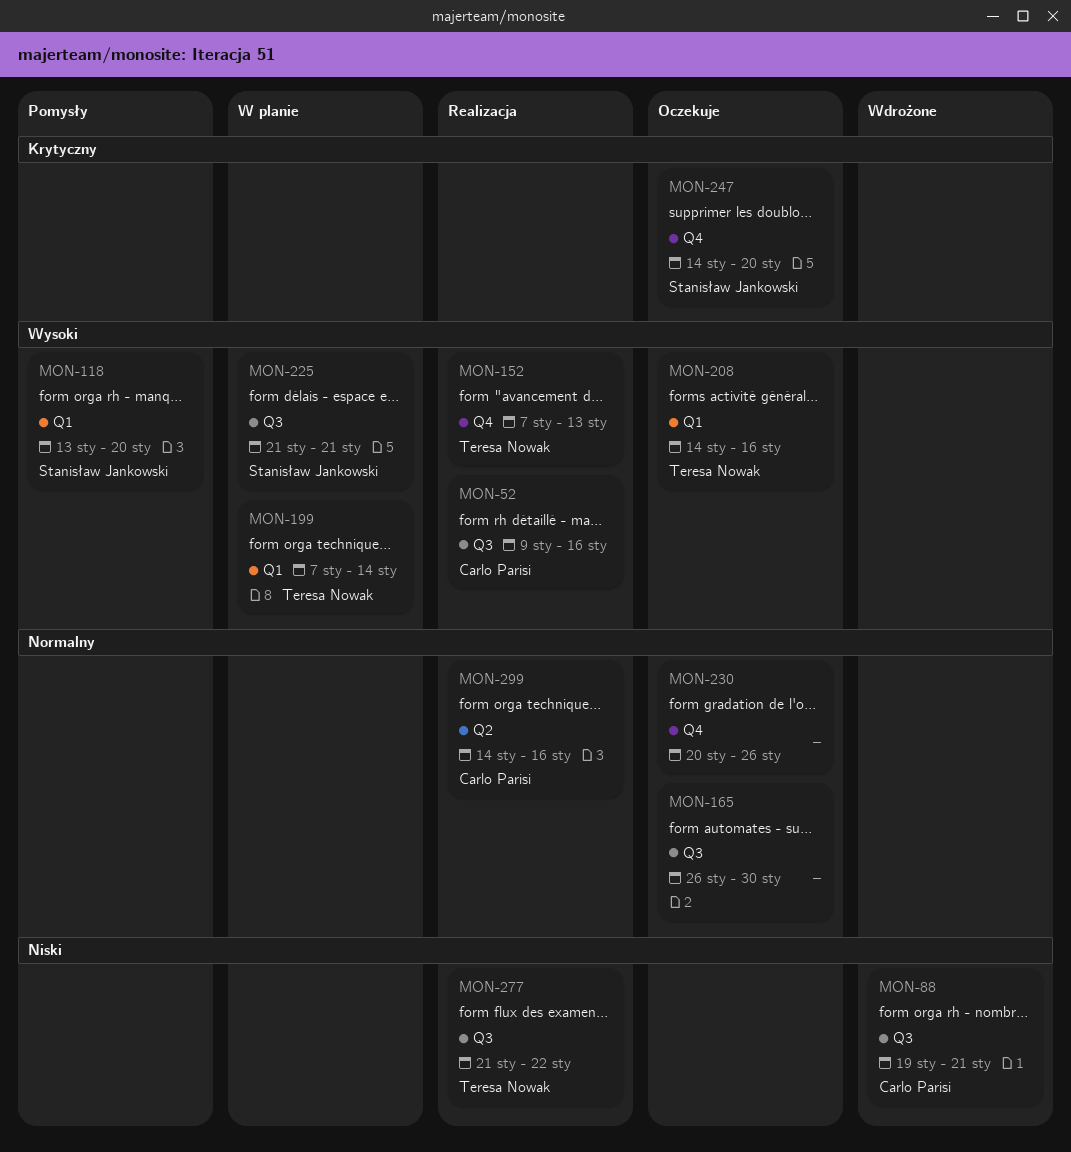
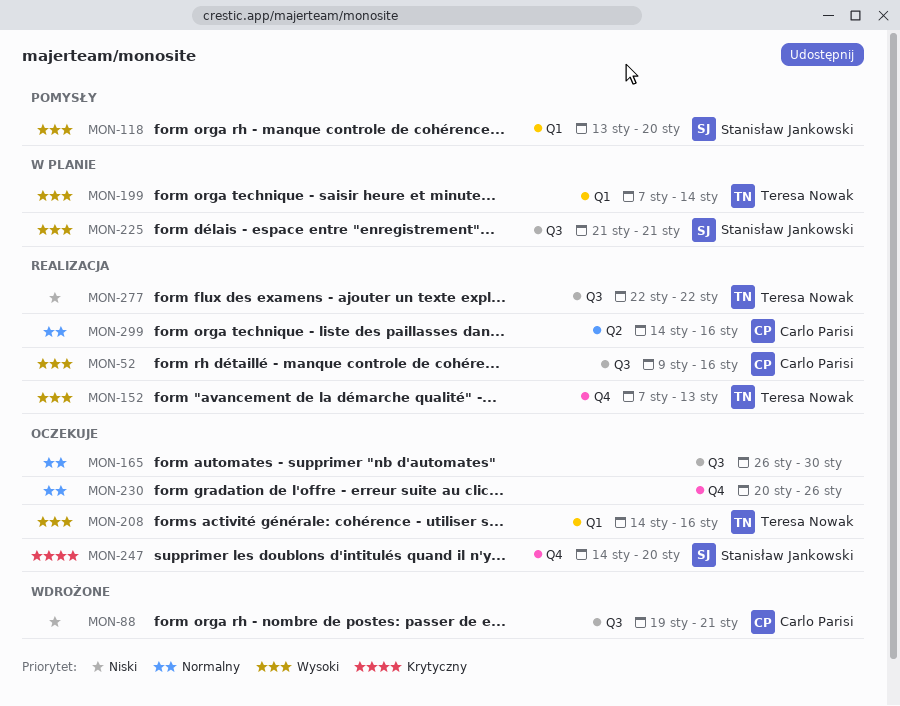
MON-277, start: Jan 21 -> Jan 22

